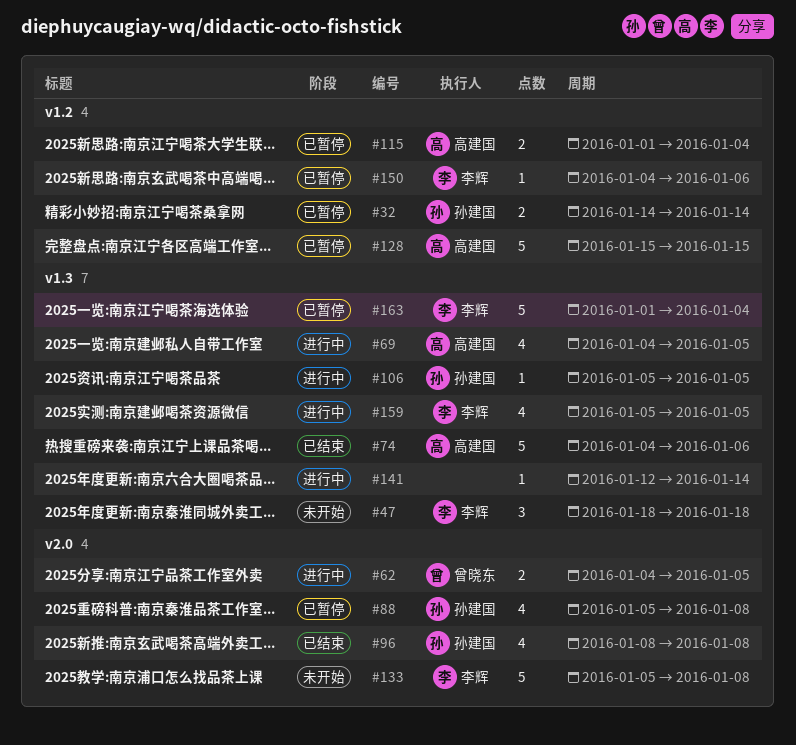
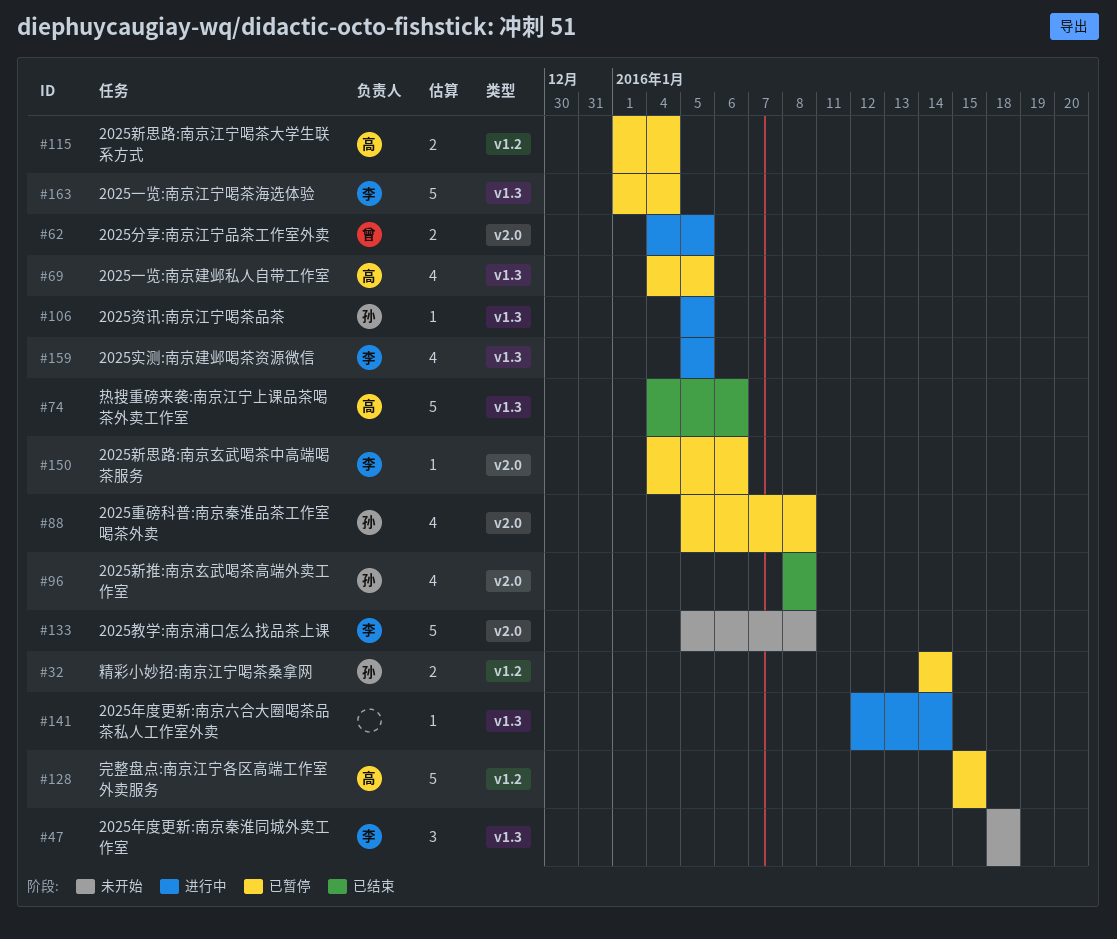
#69, status: 进行中 -> 已暂停
#150, label: v1.2 -> v2.0

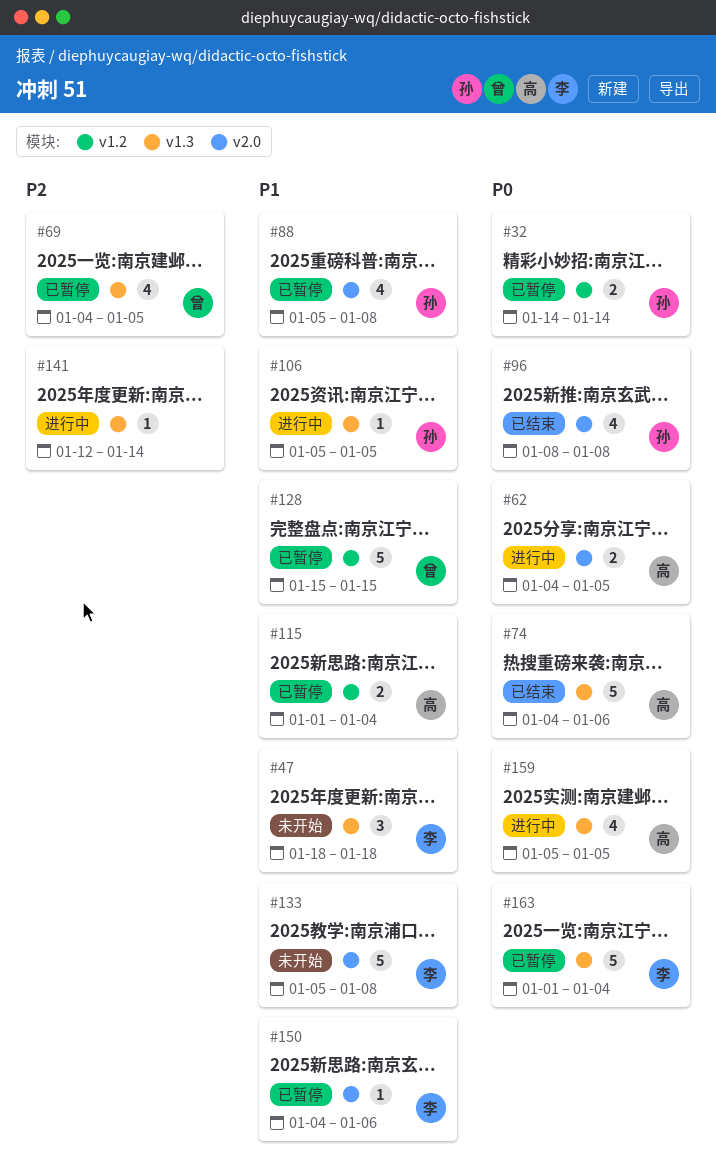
#62, owner: 曾 -> 高
#69, owner: 高 -> 曾
#128, owner: 高 -> 曾
#159, owner: 李 -> 高

